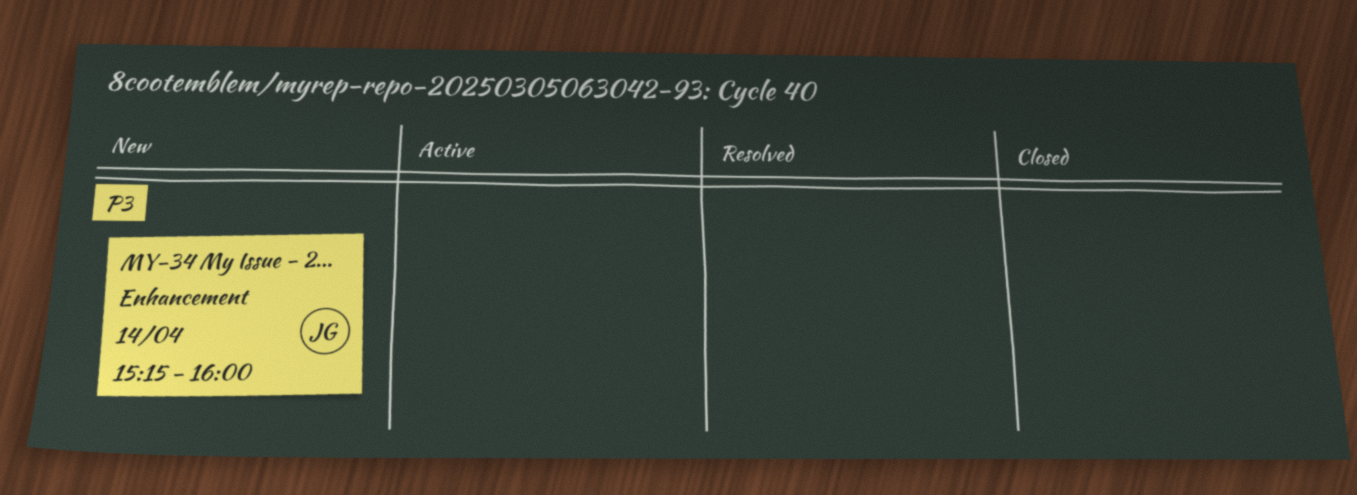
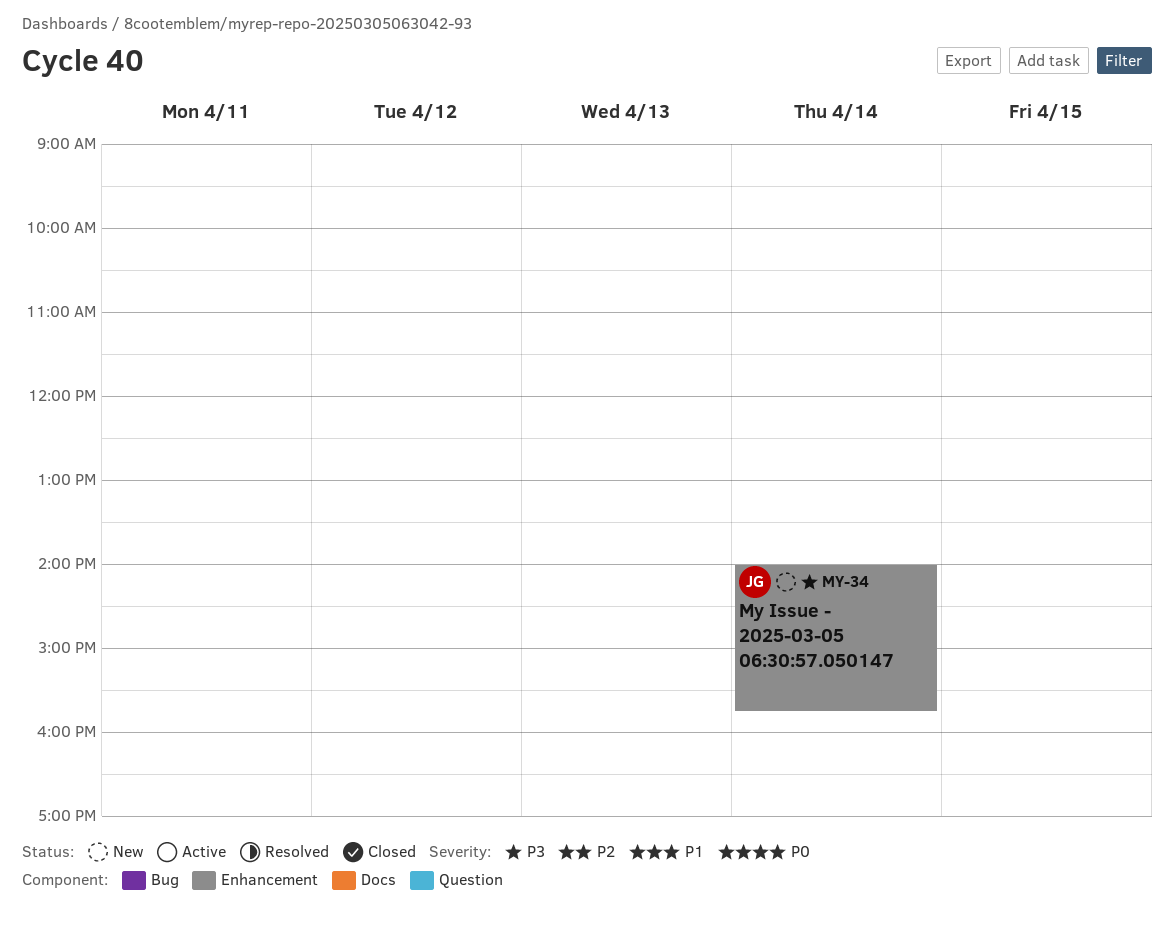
MY-34, begins: 15:15 -> 14:00
MY-34, ends: 16:00 -> 15:45

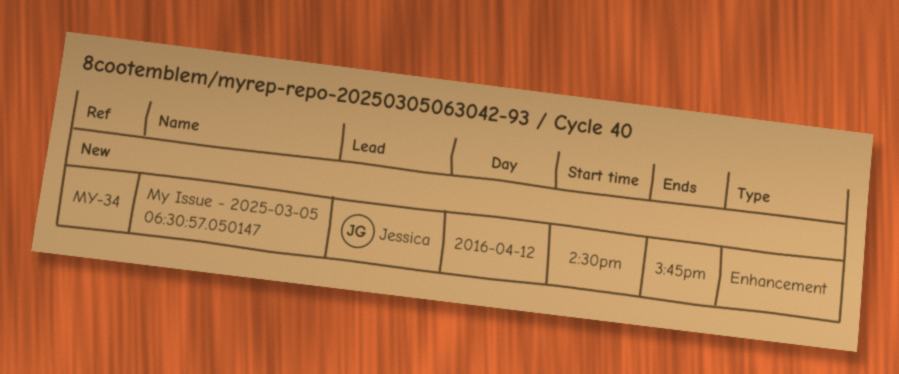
MY-34, day: Apr 14 -> Apr 12
MY-34, begins: 14:00 -> 14:30

